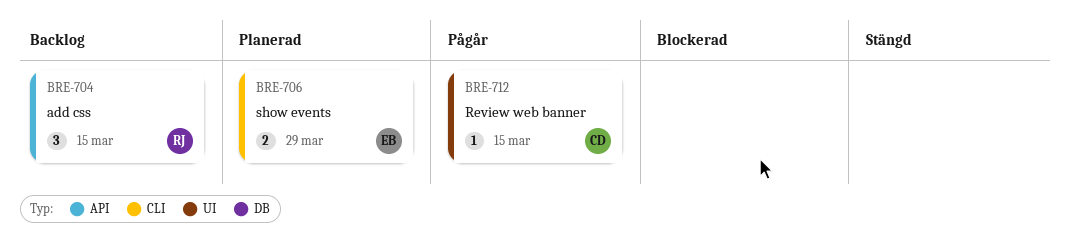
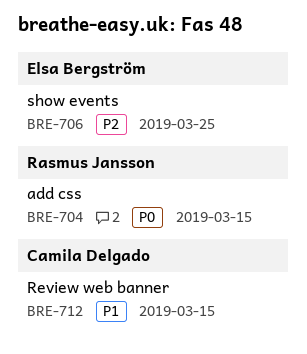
BRE-706, due: Mar 29 -> Mar 25

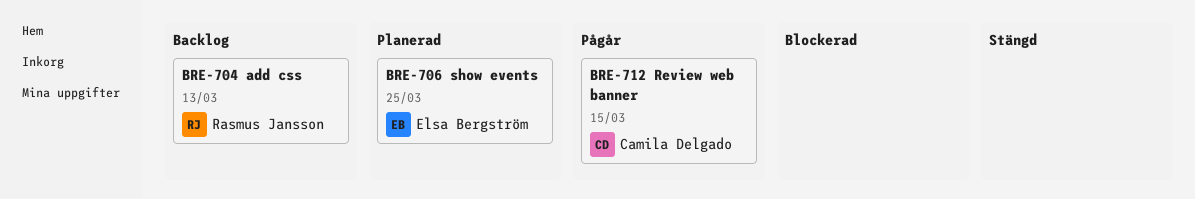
BRE-704, due: Mar 15 -> Mar 13

